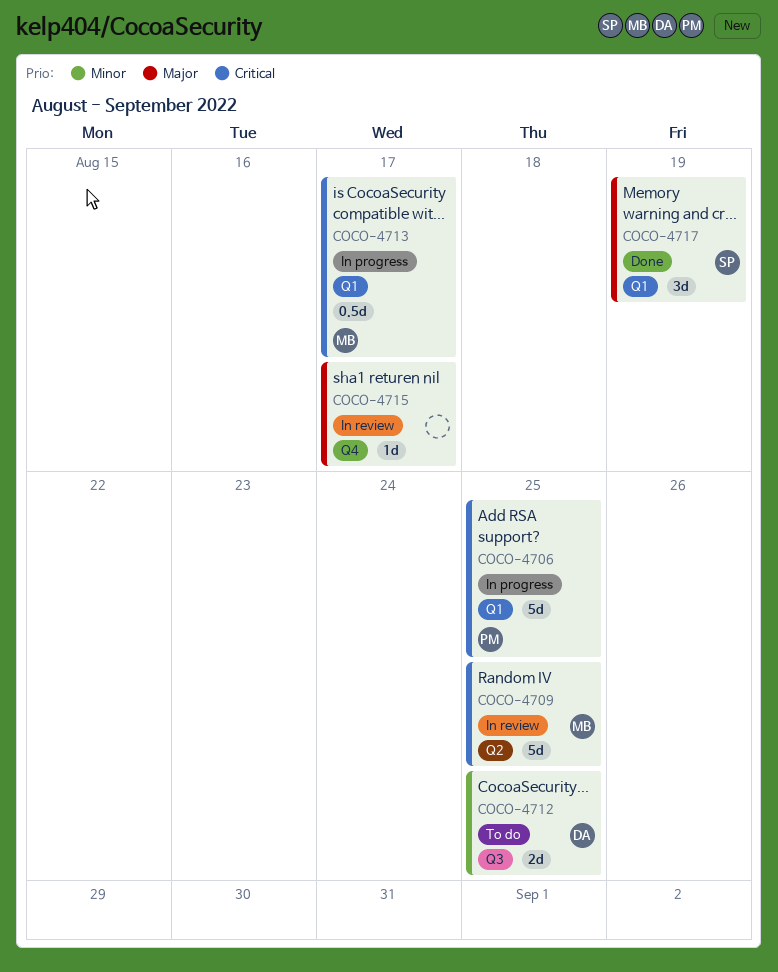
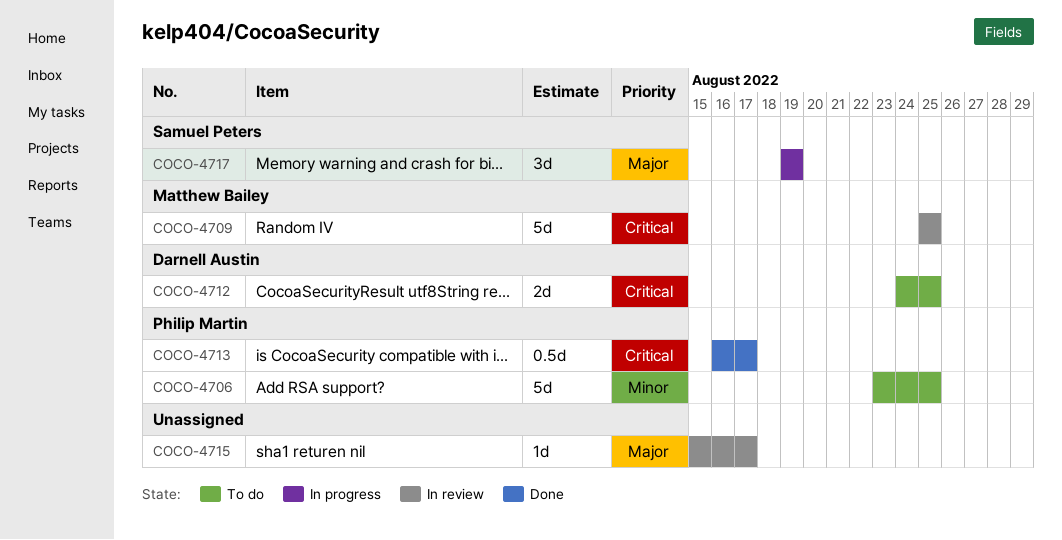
COCO-4706, status: In progress -> To do
COCO-4706, priority: Critical -> Minor
COCO-4712, priority: Minor -> Critical
COCO-4713, status: In progress -> Done
COCO-4713, owner: Matthew Bailey -> Philip Martin
COCO-4717, status: Done -> In progress

